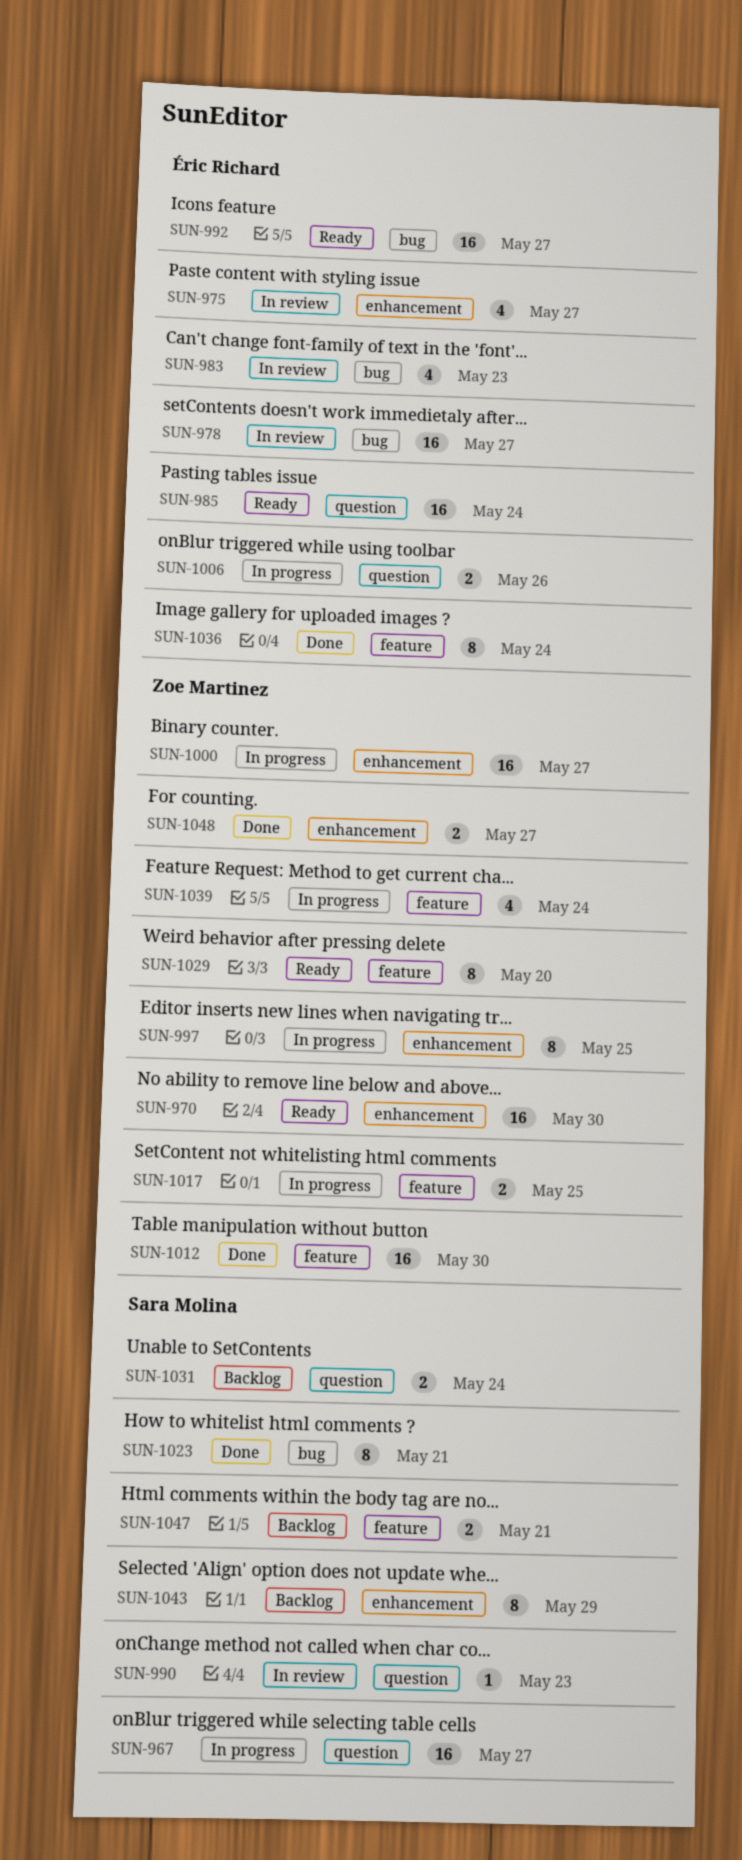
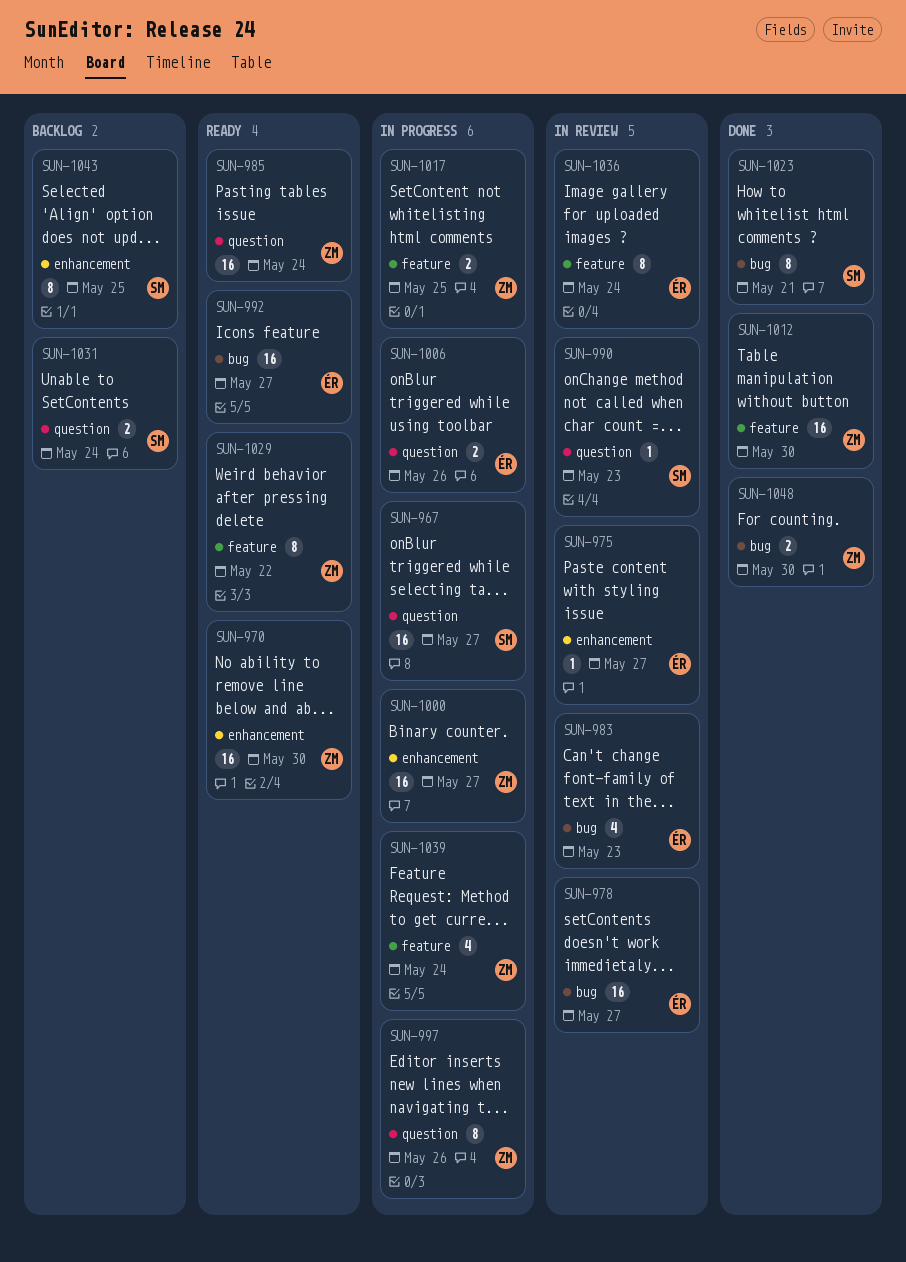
SUN-975, estimate: 4 -> 1
SUN-985, owner: Éric Richard -> Zoe Martinez
SUN-997, label: enhancement -> question
SUN-997, due: May 25 -> May 26
SUN-1029, due: May 20 -> May 22
SUN-1036, status: Done -> In review
SUN-1043, due: May 29 -> May 25
SUN-1047: present -> none
SUN-1048, label: enhancement -> bug
SUN-1048, due: May 27 -> May 30

